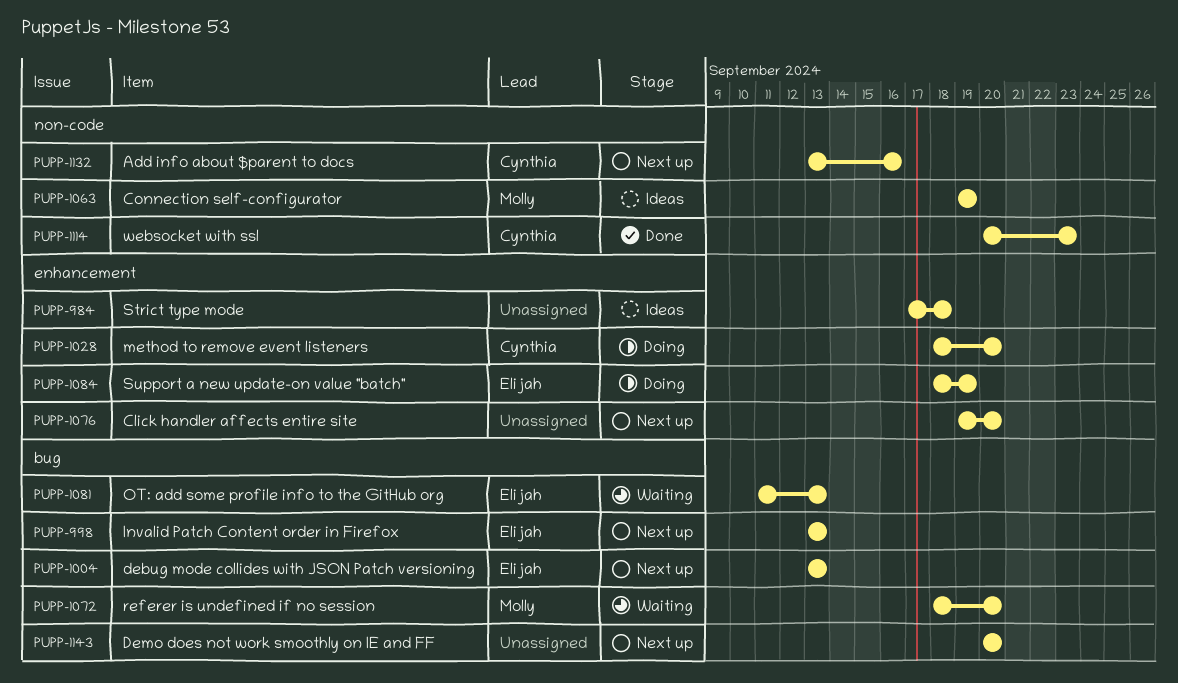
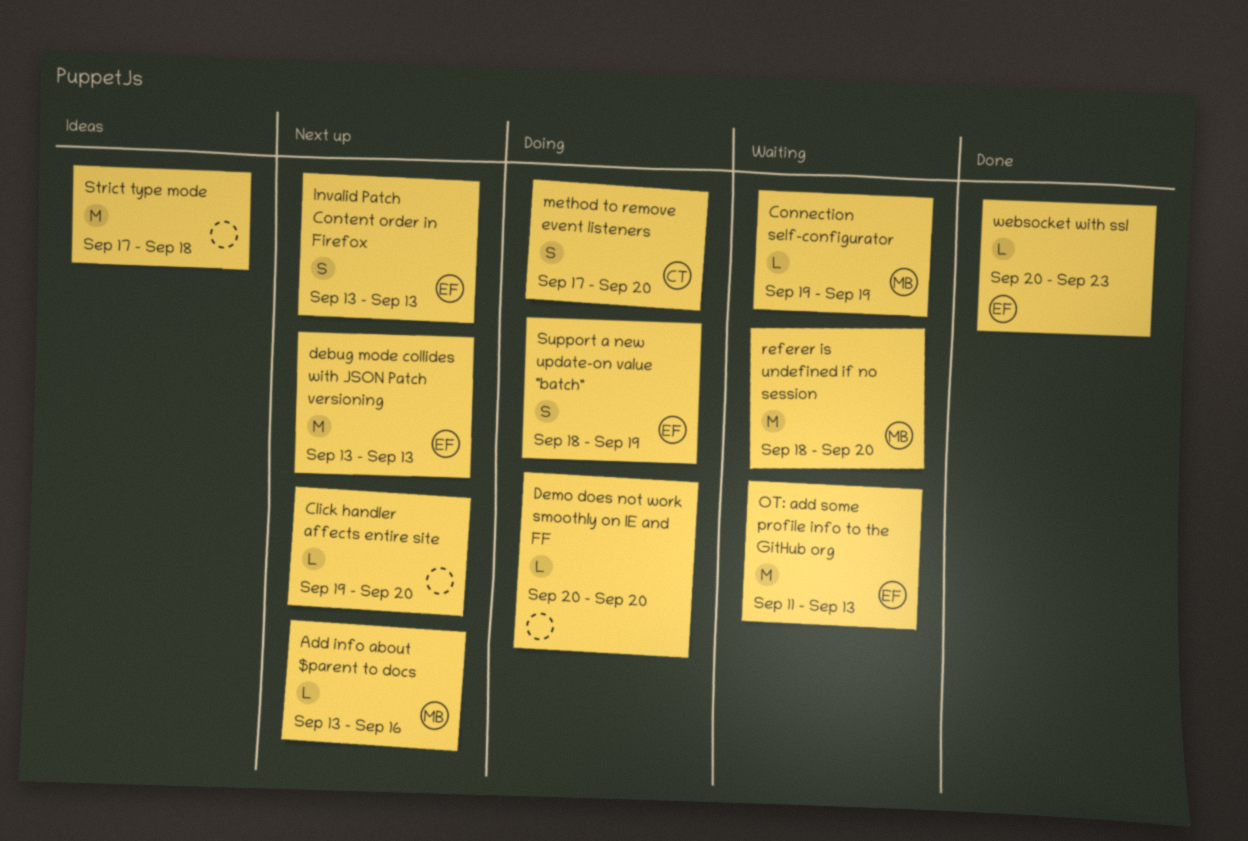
Add info about $parent to docs, owner: Cynthia -> Molly
Connection self-configurator, status: Ideas -> Waiting
Demo does not work smoothly on IE and FF, status: Next up -> Doing
method to remove event listeners, start: Sep 18 -> Sep 17
websocket with ssl, owner: Cynthia -> Elijah

